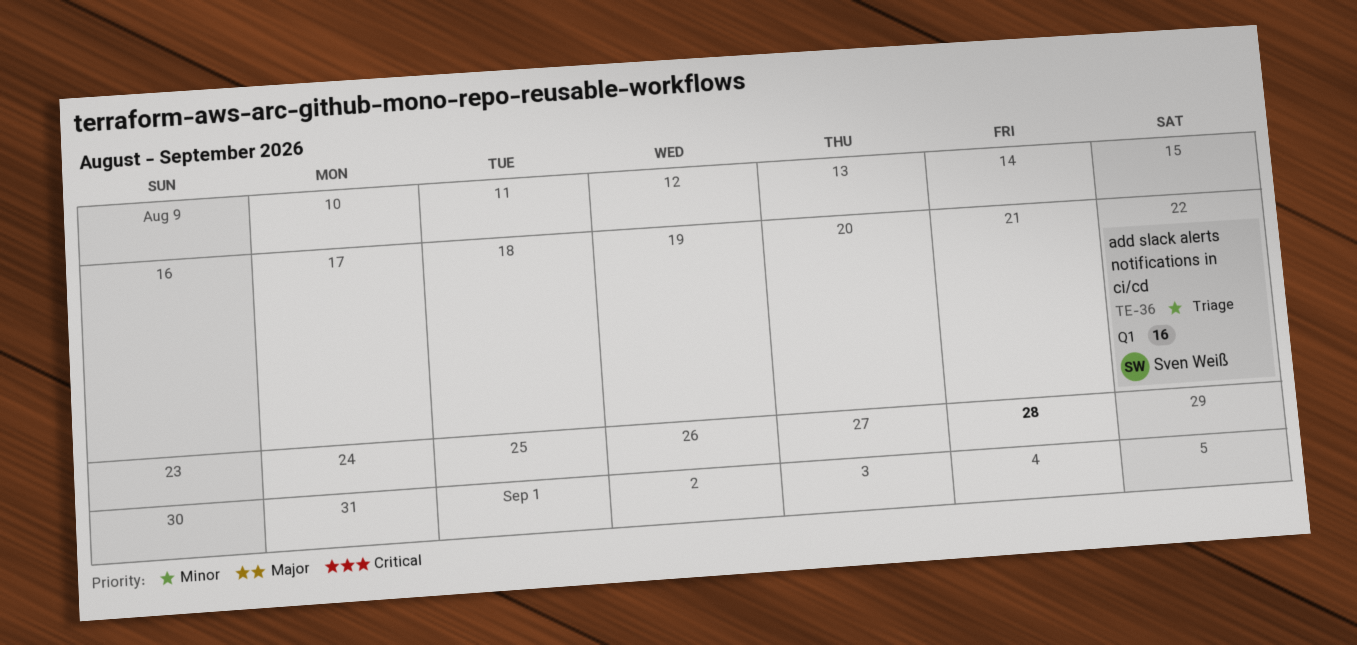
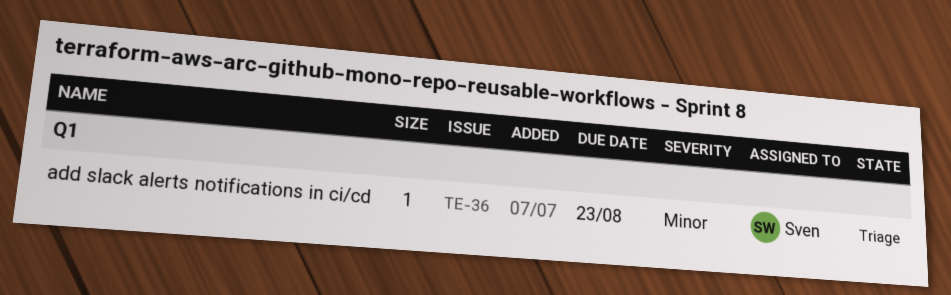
TE-36, estimate: 16 -> 1
TE-36, due: Aug 22 -> Aug 23

